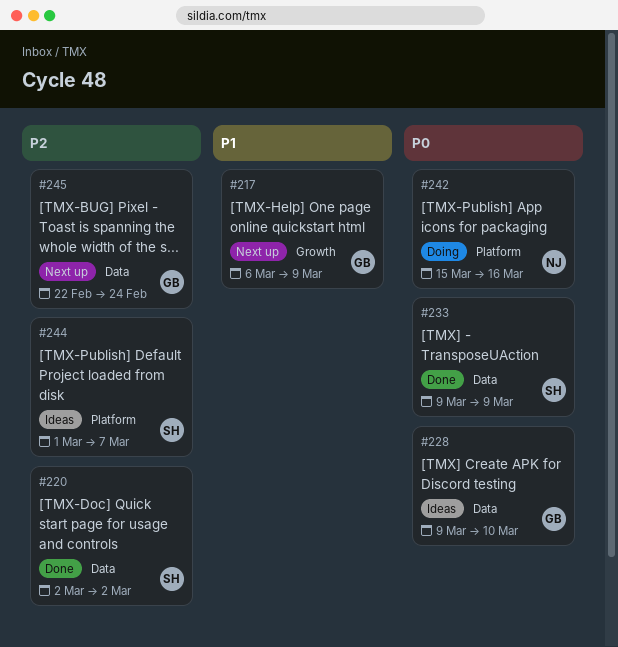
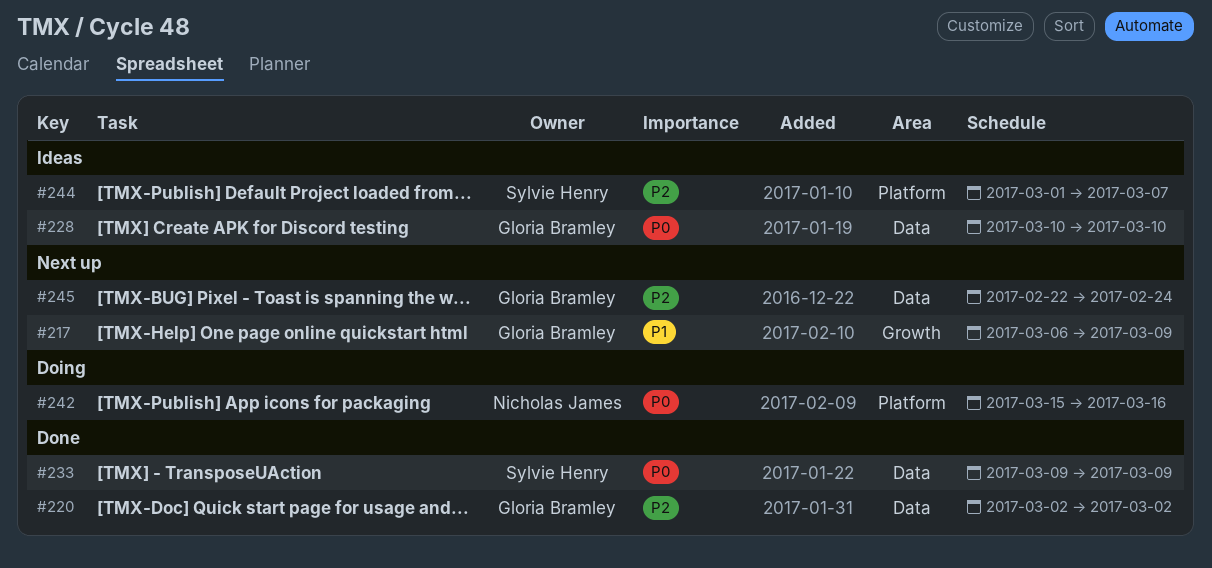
#220, owner: Sylvie Henry -> Gloria Bramley
#228, start: Mar 9 -> Mar 10

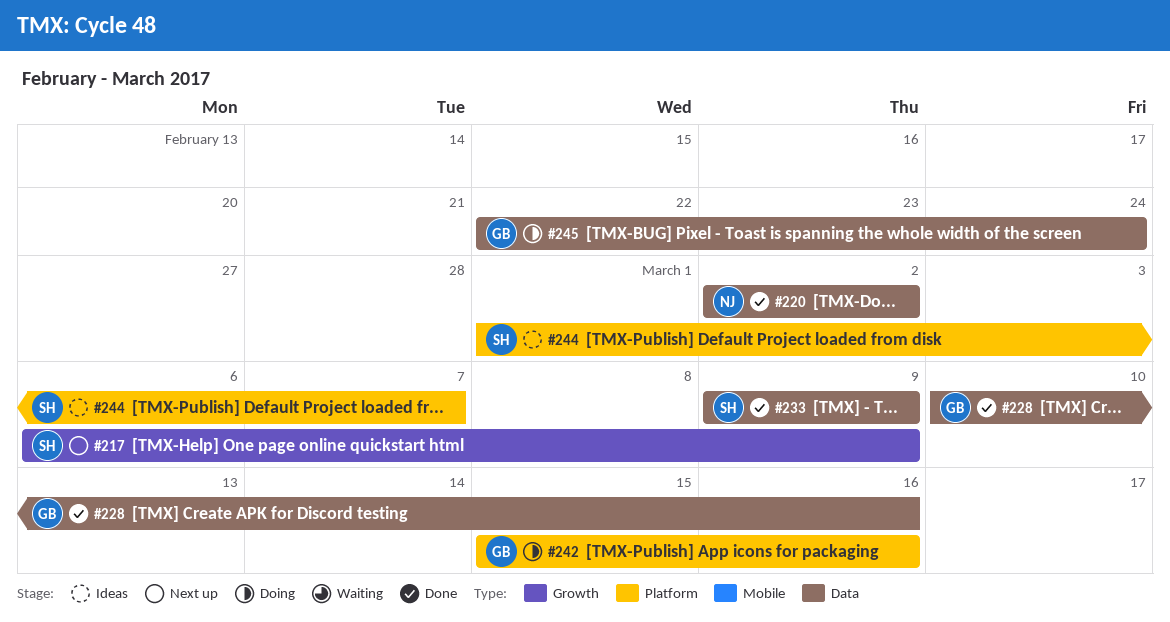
#217, owner: Gloria Bramley -> Sylvie Henry
#220, owner: Gloria Bramley -> Nicholas James
#228, status: Ideas -> Done
#228, due: Mar 10 -> Mar 16
#242, owner: Nicholas James -> Gloria Bramley
#245, status: Next up -> Doing

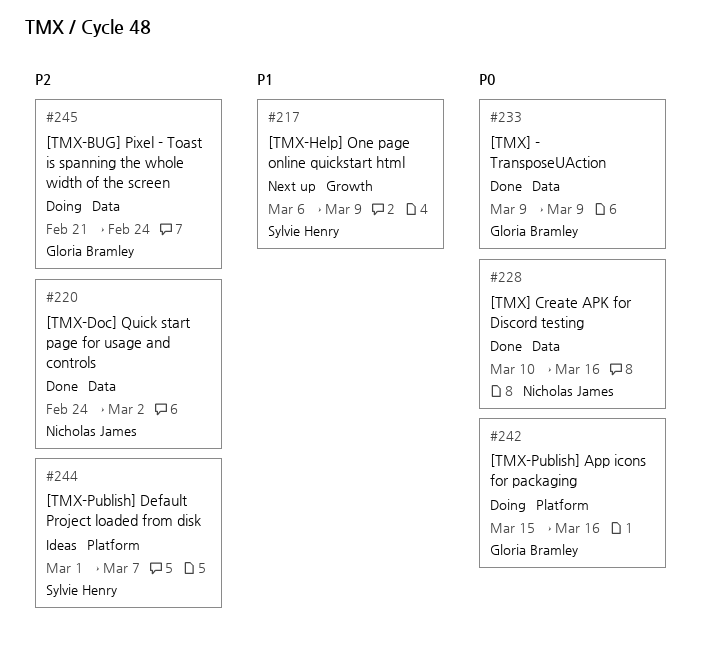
#220, start: Mar 2 -> Feb 24
#228, owner: Gloria Bramley -> Nicholas James
#233, owner: Sylvie Henry -> Gloria Bramley
#245, start: Feb 22 -> Feb 21

